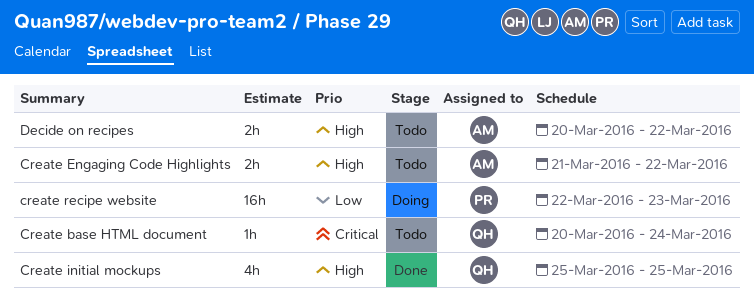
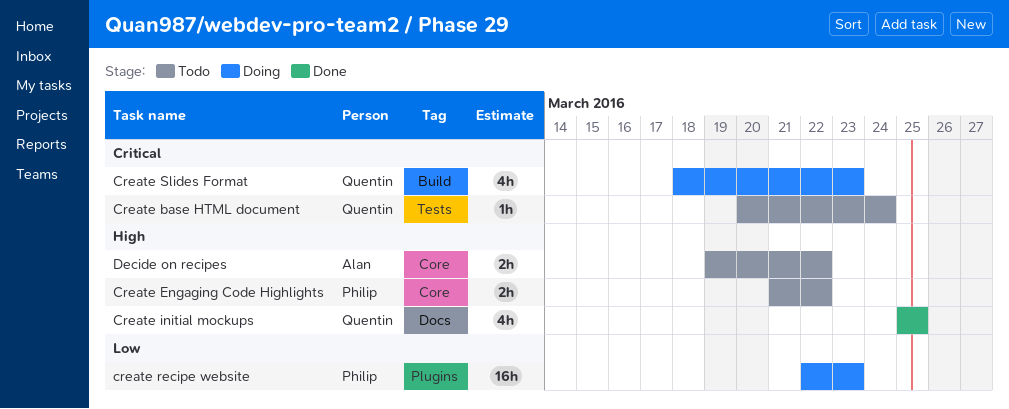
Create Engaging Code Highlights, owner: Alan -> Philip
Create Slides Format: none -> present
Decide on recipes, start: Mar 20 -> Mar 19

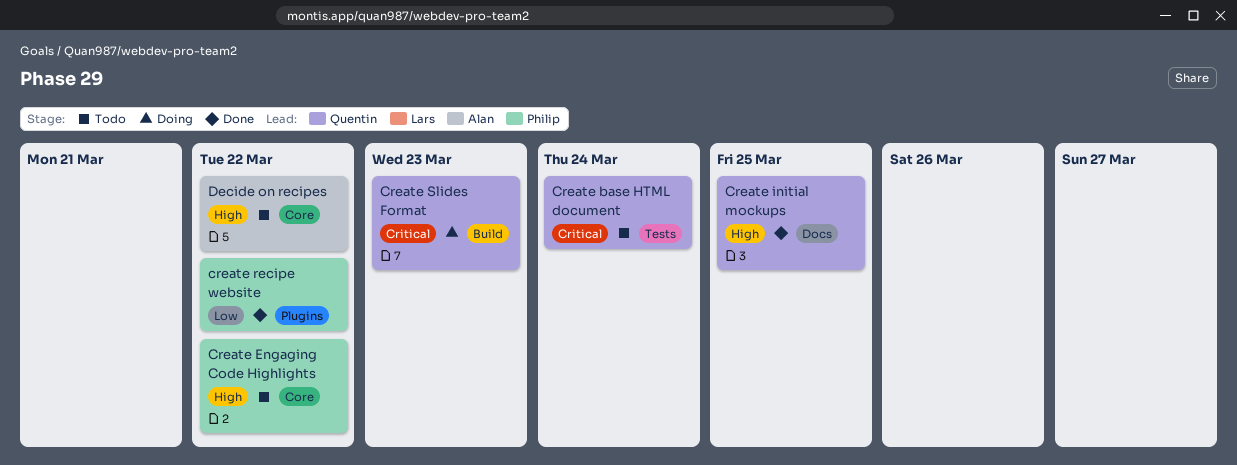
create recipe website, status: Doing -> Done
create recipe website, due: Mar 23 -> Mar 22

